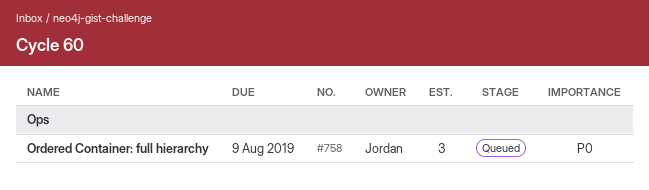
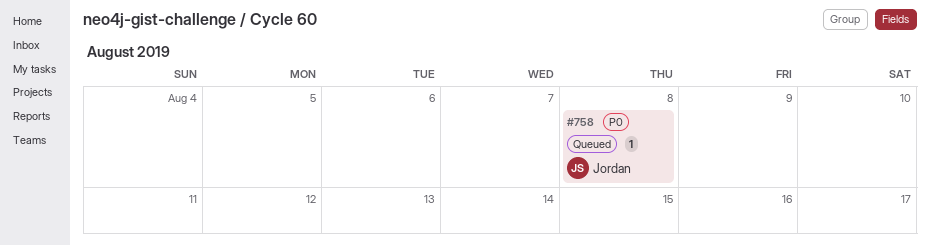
#758, estimate: 3 -> 1
#758, due: Aug 9 -> Aug 8

